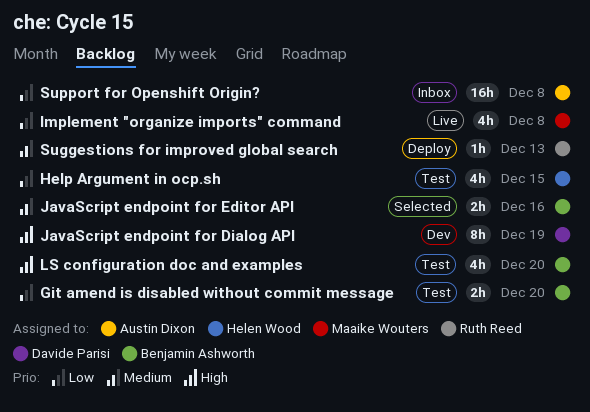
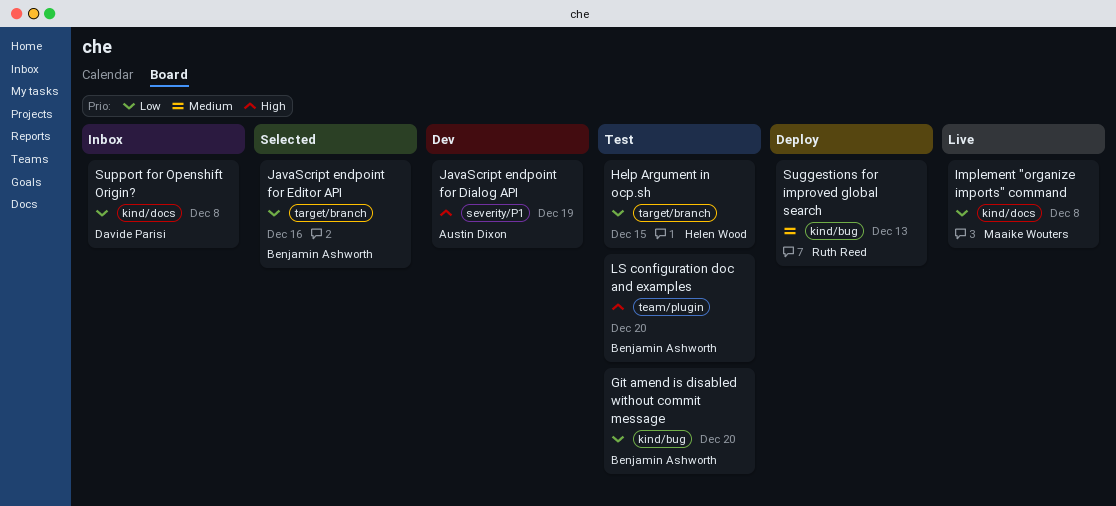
JavaScript endpoint for Dialog API, owner: Davide Parisi -> Austin Dixon
JavaScript endpoint for Editor API, priority: Medium -> Low
Support for Openshift Origin?, owner: Austin Dixon -> Davide Parisi

